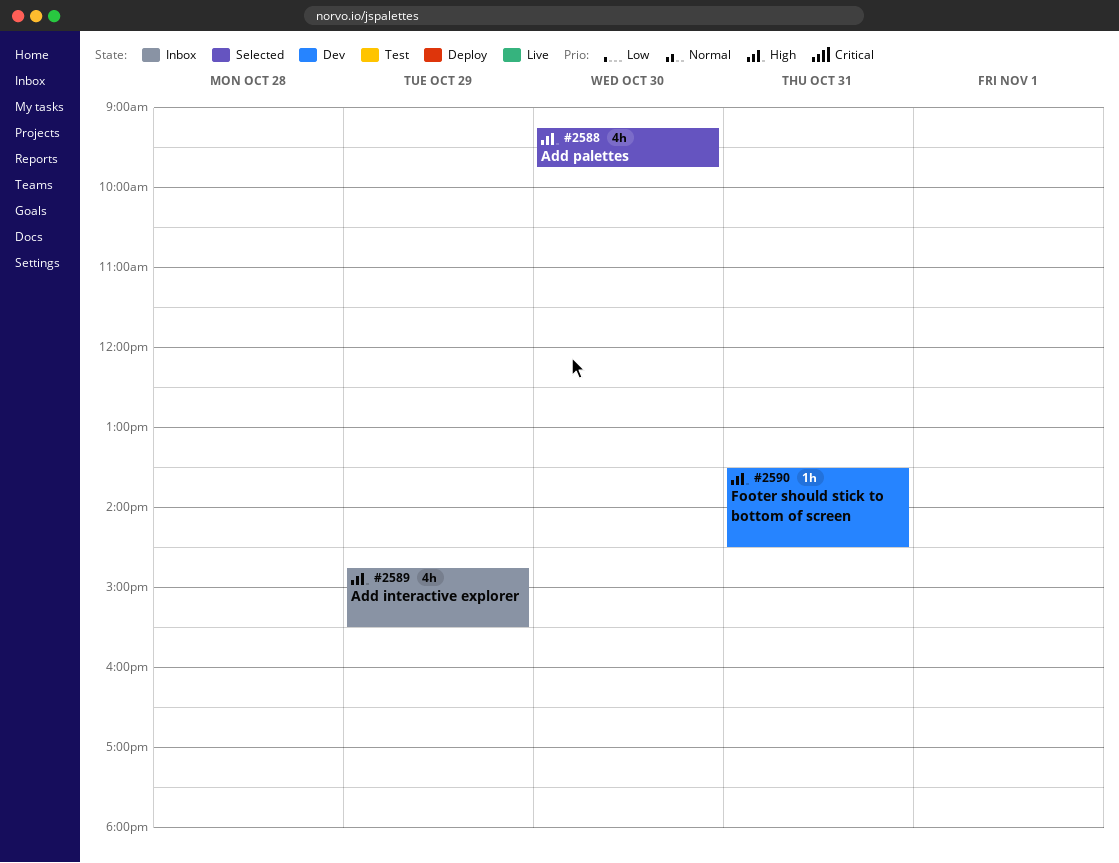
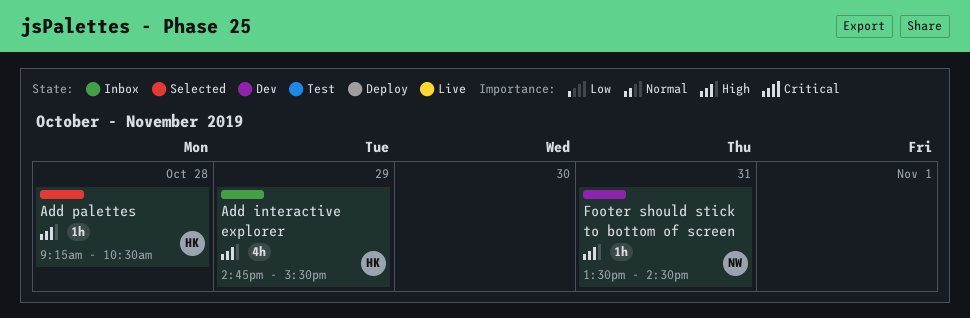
Add palettes, estimate: 4h -> 1h
Add palettes, day: Oct 30 -> Oct 28
Add palettes, ends: 09:45 -> 10:30

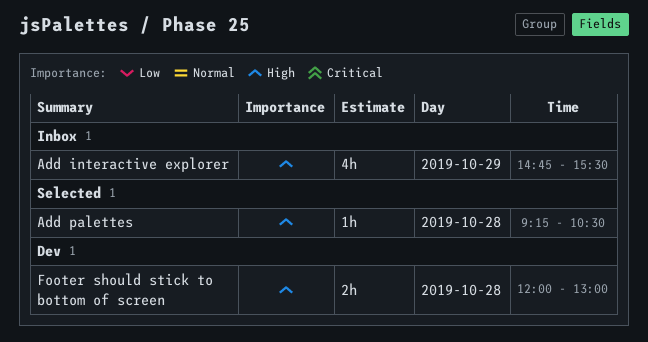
Footer should stick to bottom of screen, estimate: 1h -> 2h
Footer should stick to bottom of screen, day: Oct 31 -> Oct 28
Footer should stick to bottom of screen, begins: 13:30 -> 12:00
Footer should stick to bottom of screen, ends: 14:30 -> 13:00

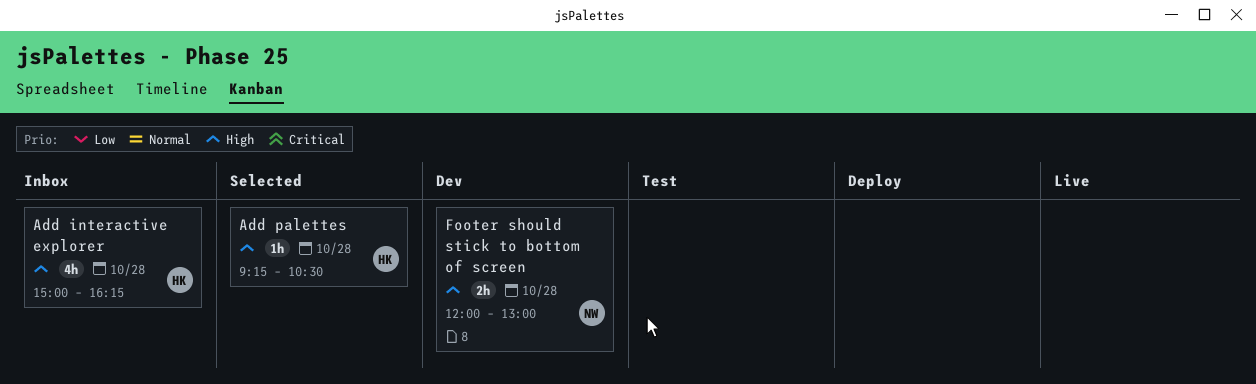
Add interactive explorer, day: Oct 29 -> Oct 28
Add interactive explorer, begins: 14:45 -> 15:00
Add interactive explorer, ends: 15:30 -> 16:15

